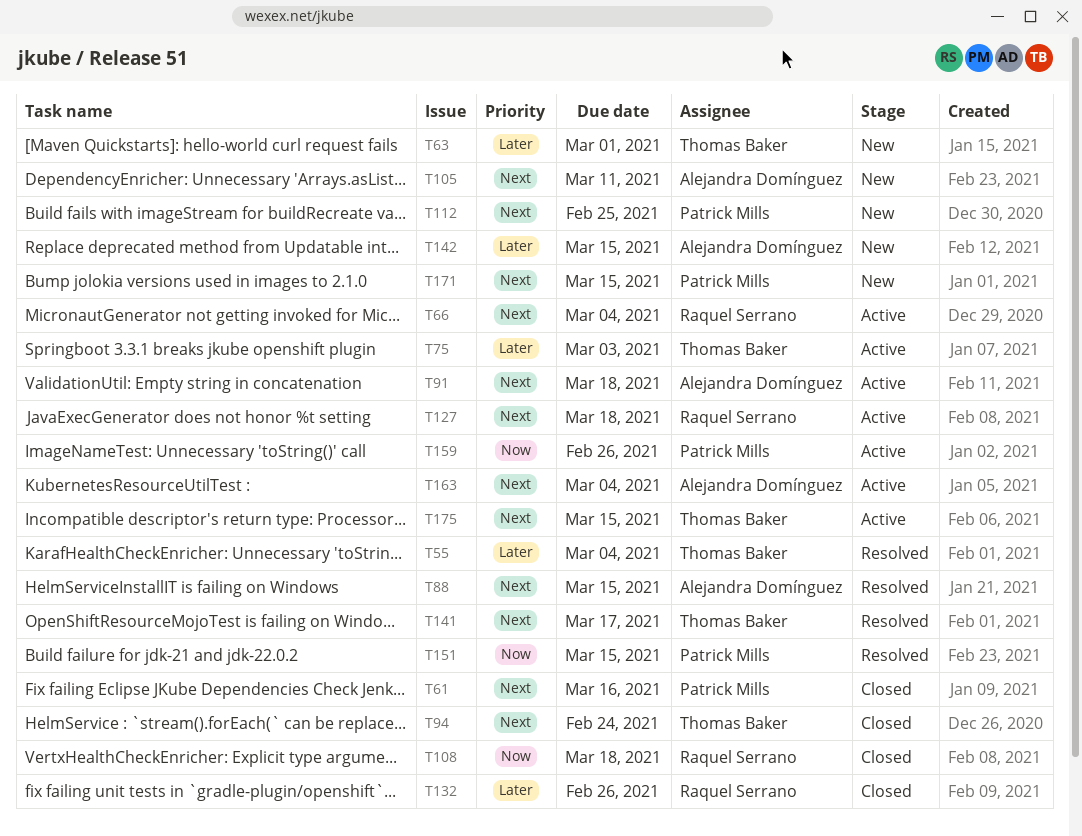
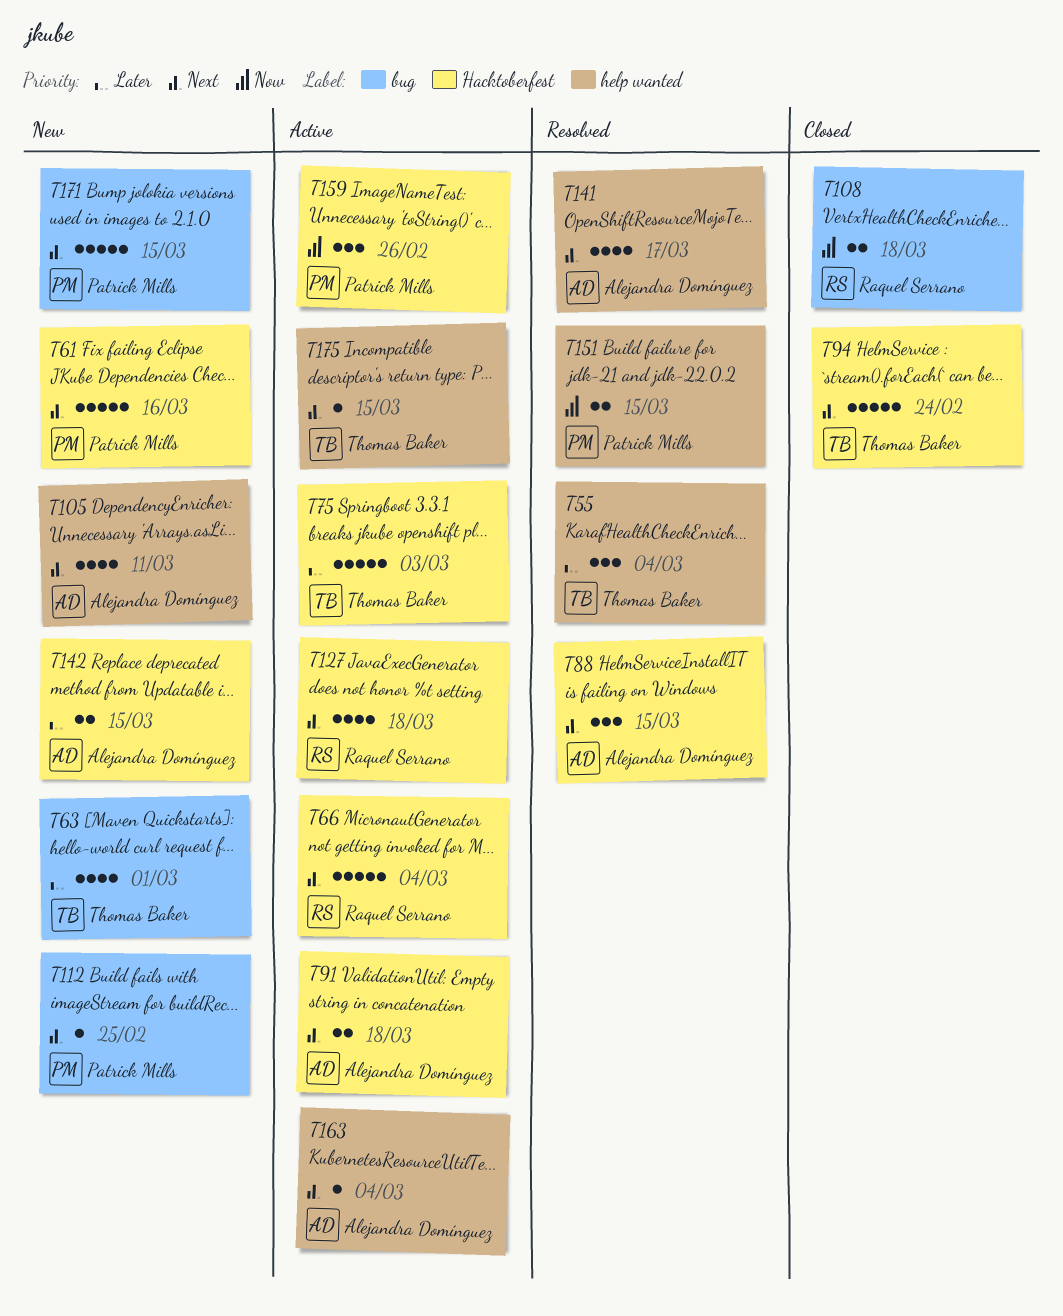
T61, status: Closed -> New
T132: present -> none
T141, owner: Thomas Baker -> Alejandra Domínguez

